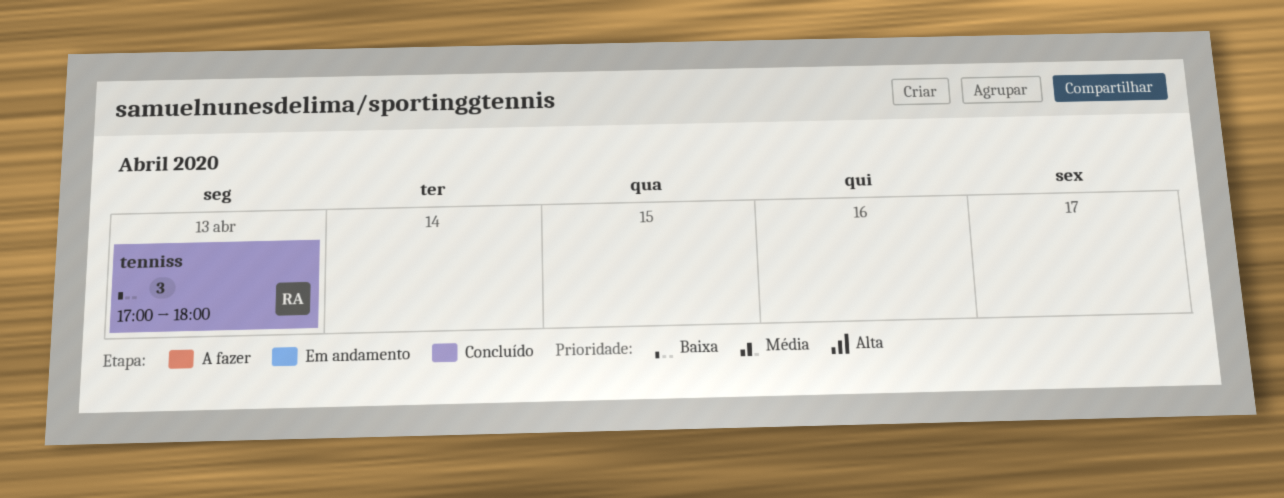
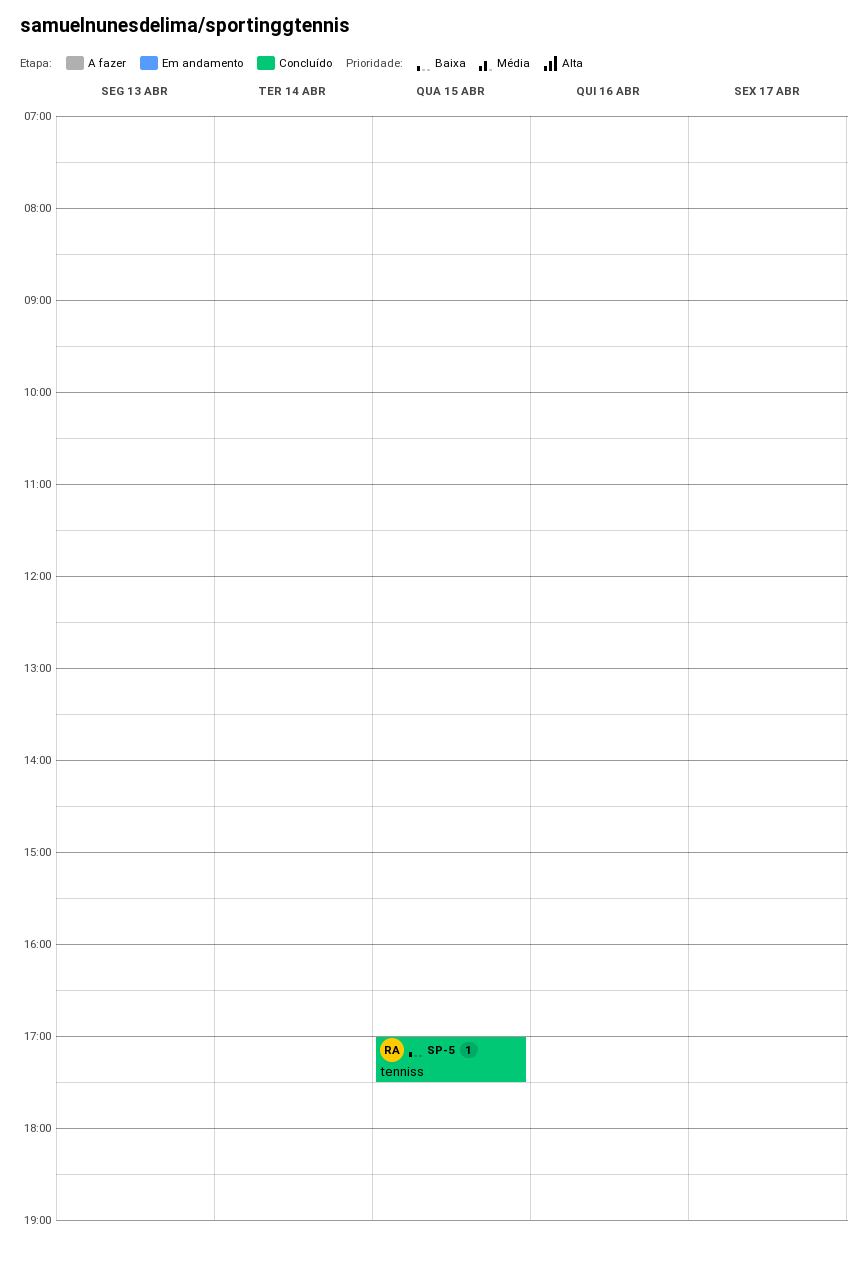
tenniss, estimate: 3 -> 1
tenniss, day: Apr 13 -> Apr 15
tenniss, ends: 18:00 -> 17:30

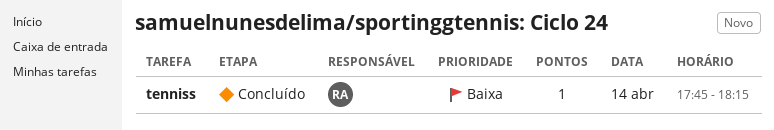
tenniss, day: Apr 15 -> Apr 14
tenniss, begins: 17:00 -> 17:45
tenniss, ends: 17:30 -> 18:15

